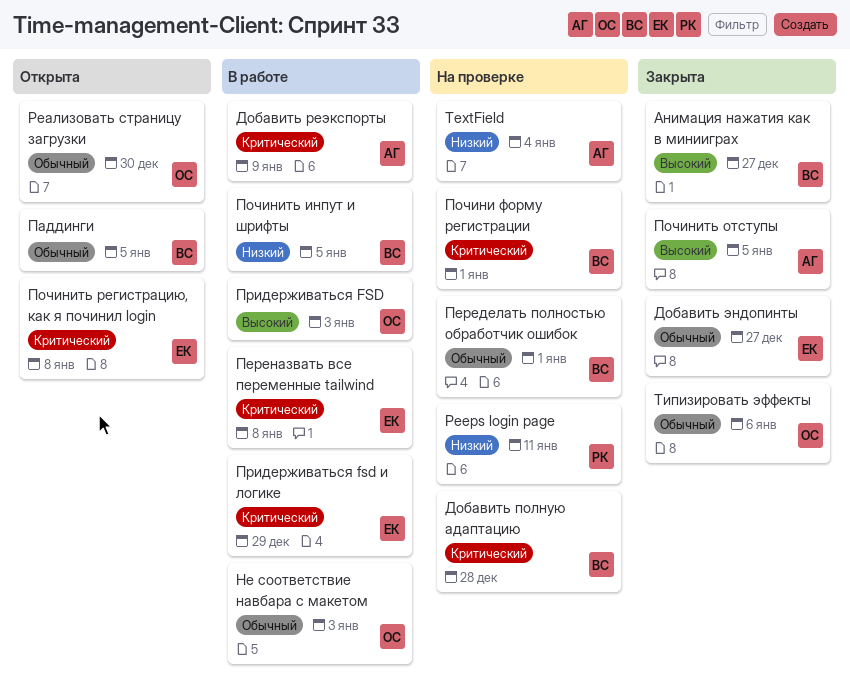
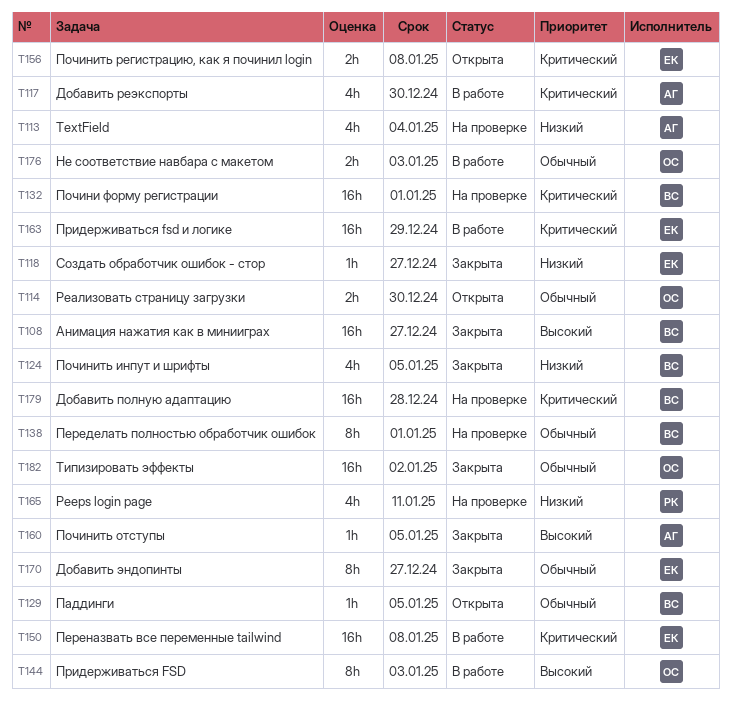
Добавить реэкспорты, due: Jan 9 -> Dec 30
Починить инпут и шрифты, status: В работе -> Закрыта
Создать обработчик ошибок - стор: none -> present
Типизировать эффекты, due: Jan 6 -> Jan 2

